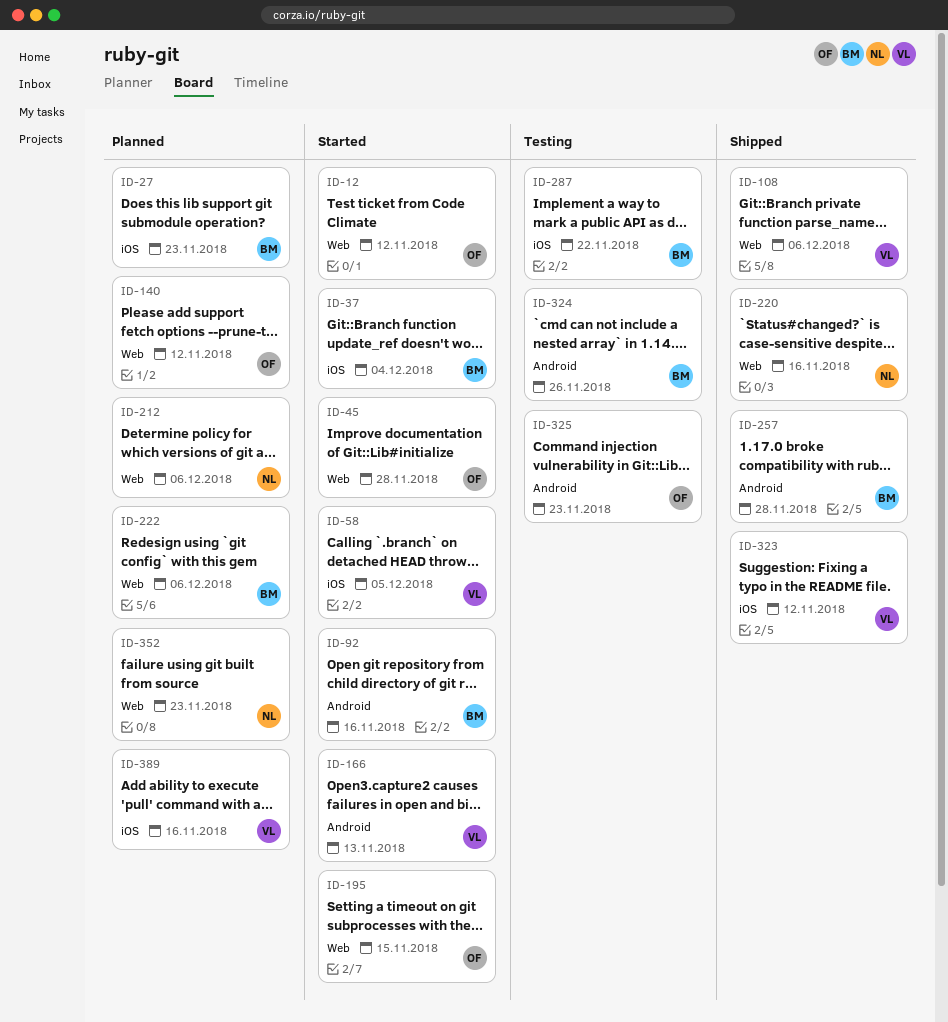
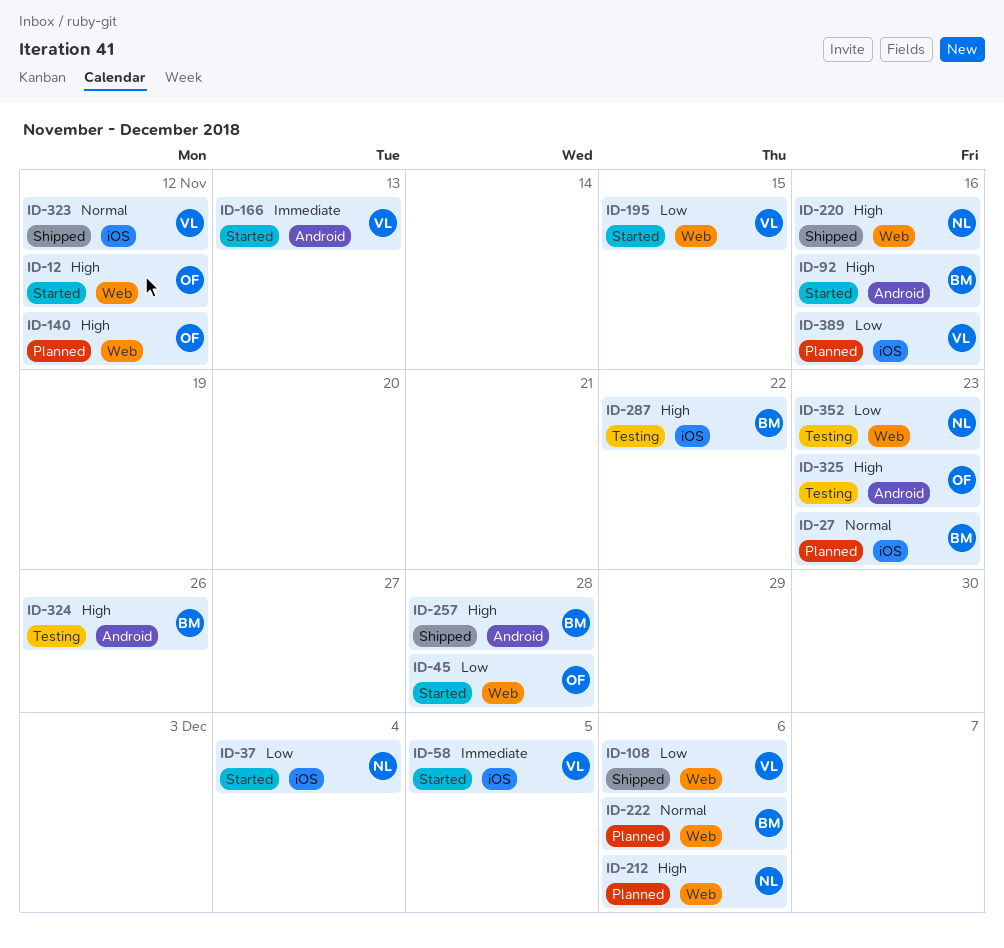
ID-37, owner: BM -> NL
ID-195, owner: OF -> VL
ID-352, status: Planned -> Testing

